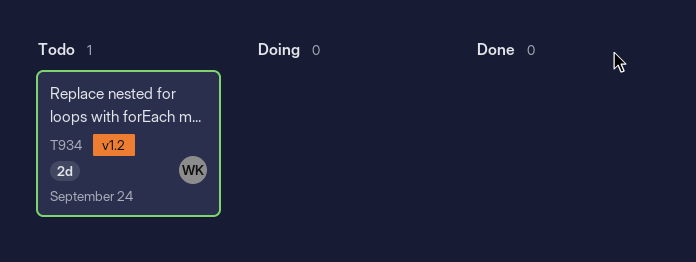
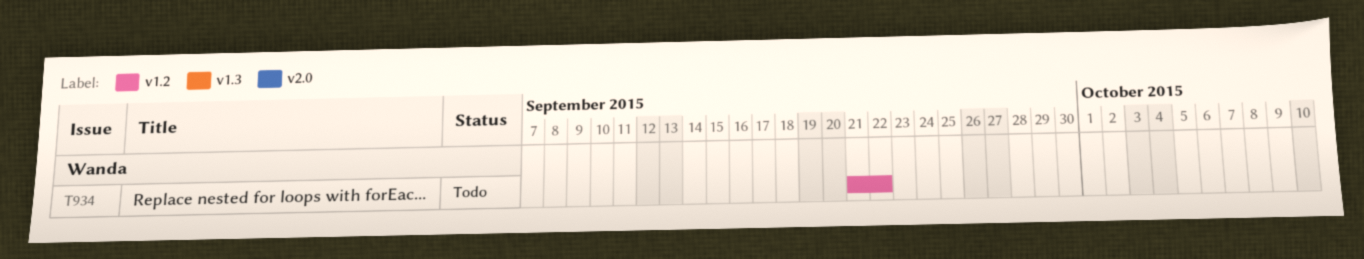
T934, due: Sep 24 -> Sep 22

